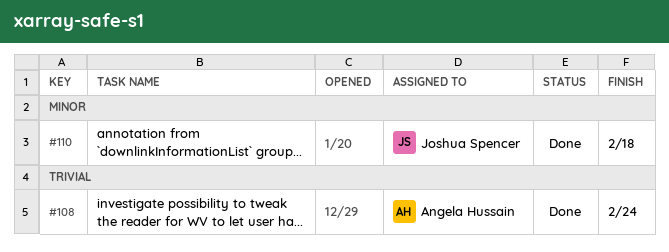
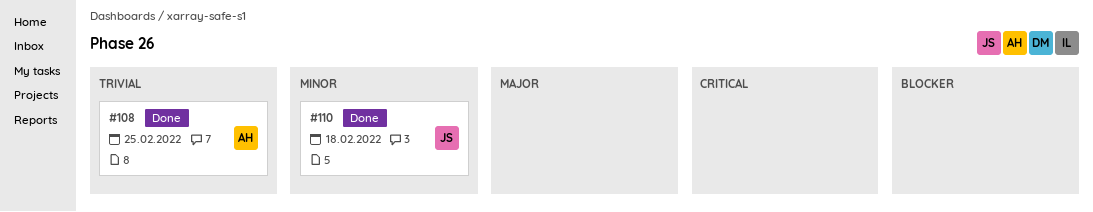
#108, due: Feb 24 -> Feb 25

